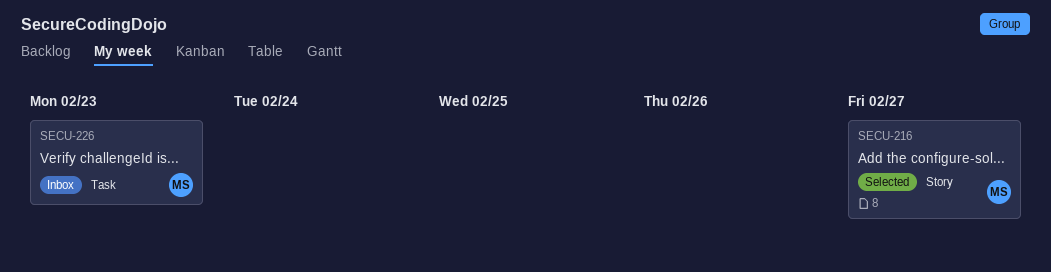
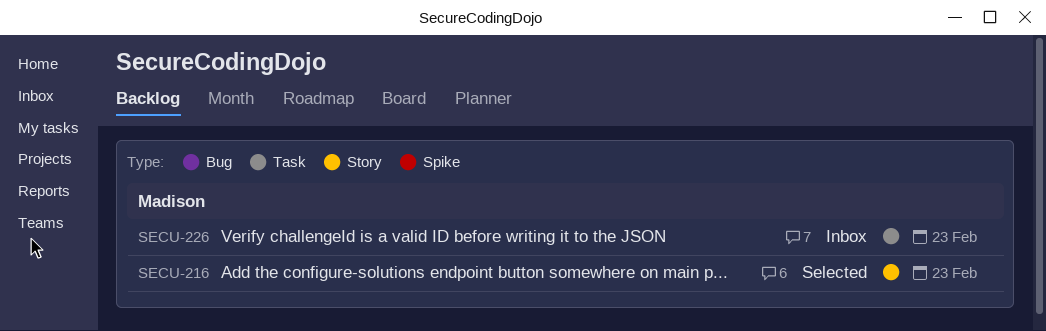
SECU-216, due: Feb 27 -> Feb 23

